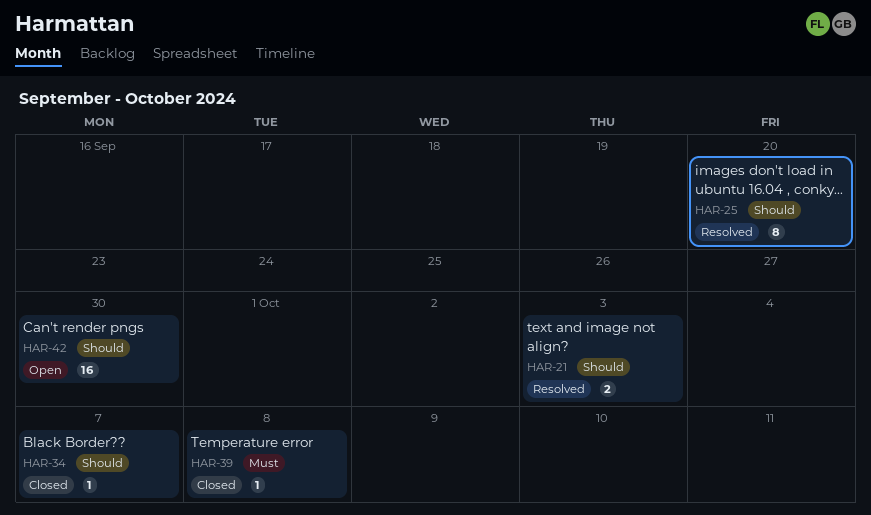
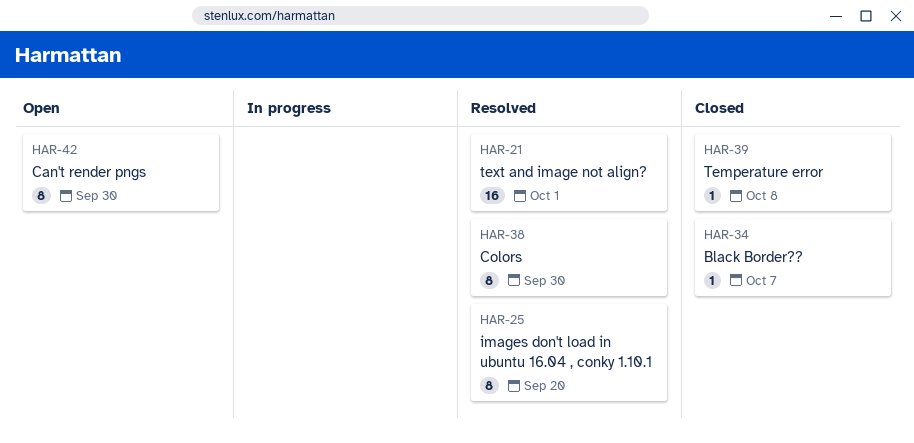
HAR-21, estimate: 2 -> 16
HAR-21, due: Oct 3 -> Oct 1
HAR-38: none -> present
HAR-42, estimate: 16 -> 8

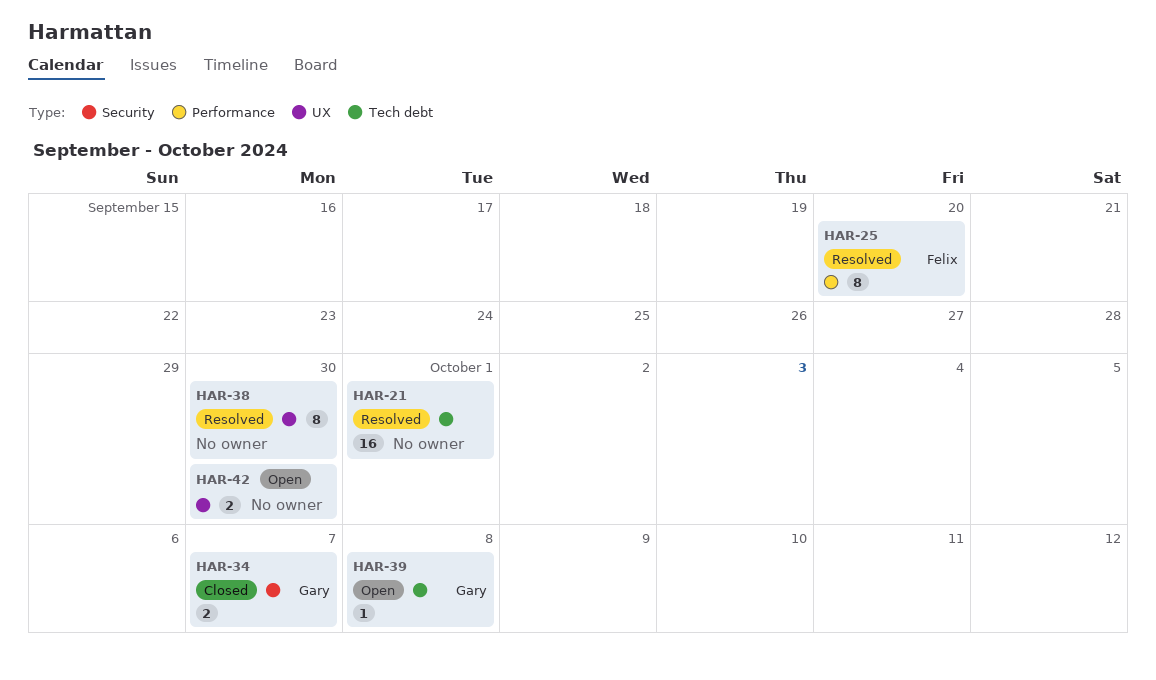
HAR-34, estimate: 1 -> 2
HAR-39, status: Closed -> Open
HAR-42, estimate: 8 -> 2

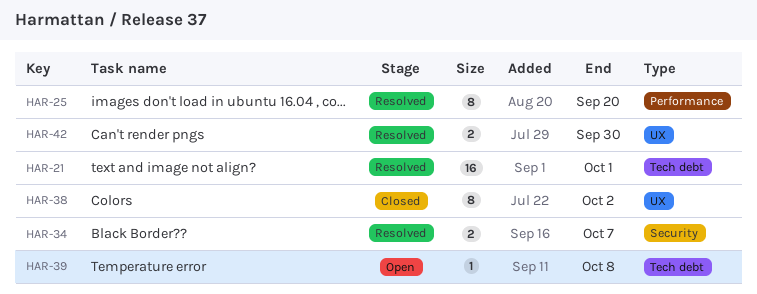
HAR-34, status: Closed -> Resolved
HAR-38, status: Resolved -> Closed
HAR-38, due: Sep 30 -> Oct 2
HAR-42, status: Open -> Resolved

